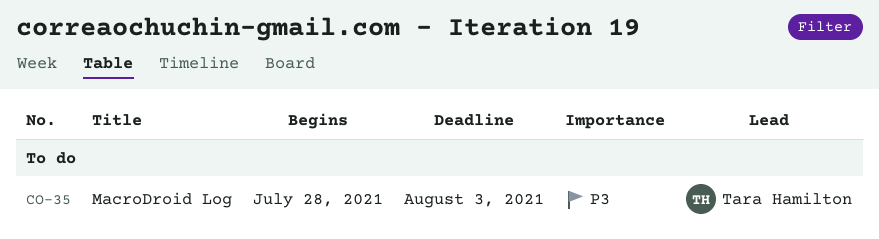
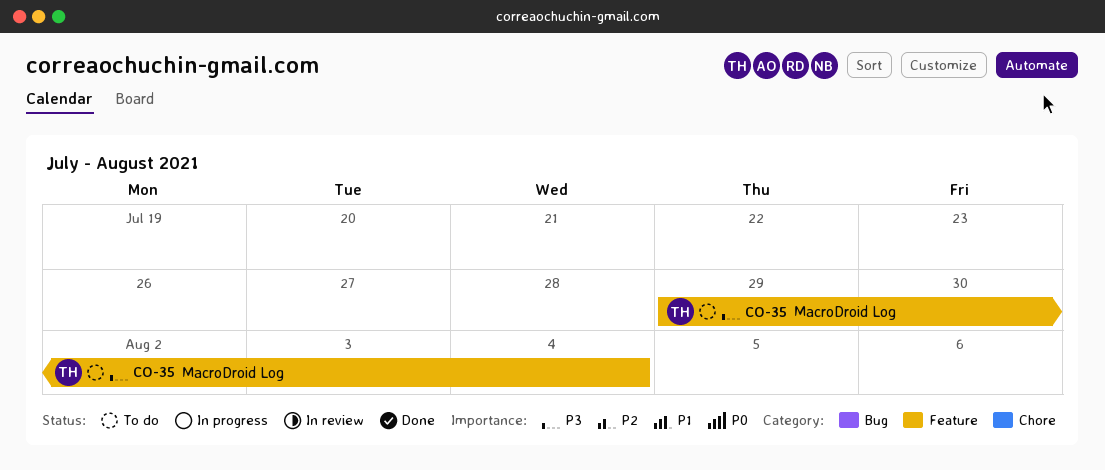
CO-35, start: Jul 28 -> Jul 29
CO-35, due: Aug 3 -> Aug 4

